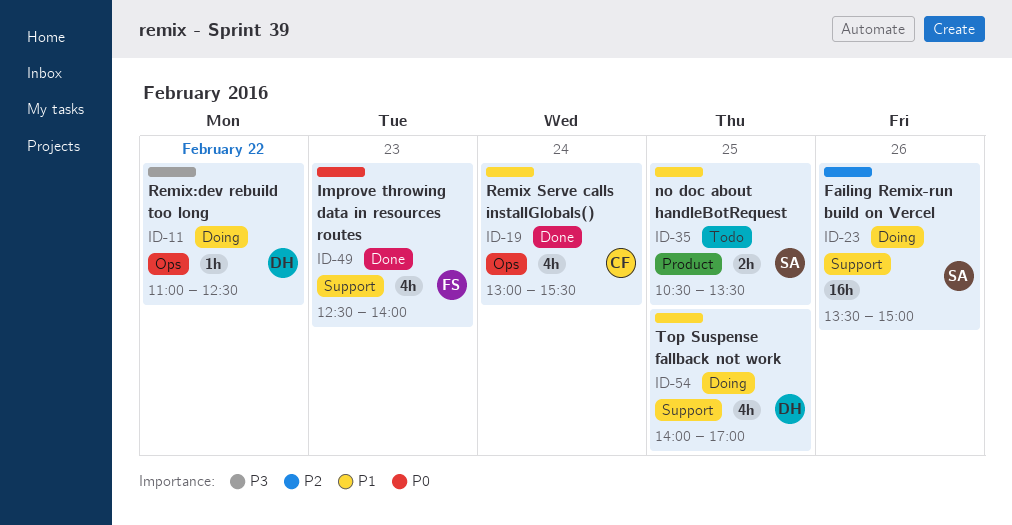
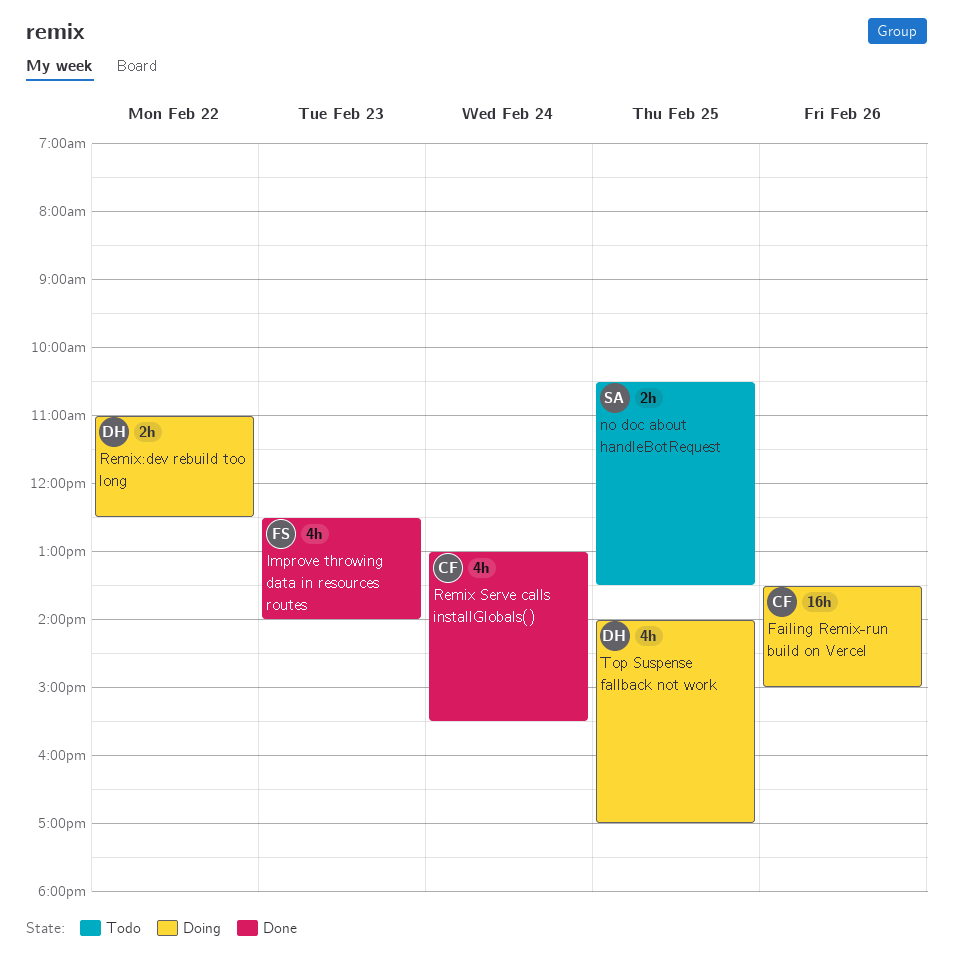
Failing Remix-run build on Vercel, owner: SA -> CF
Remix:dev rebuild too long, estimate: 1h -> 2h

